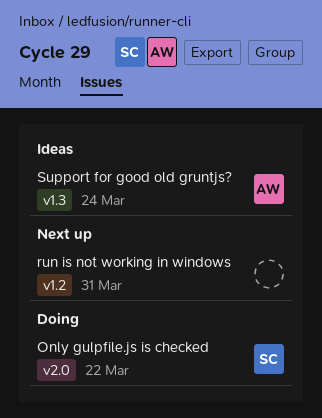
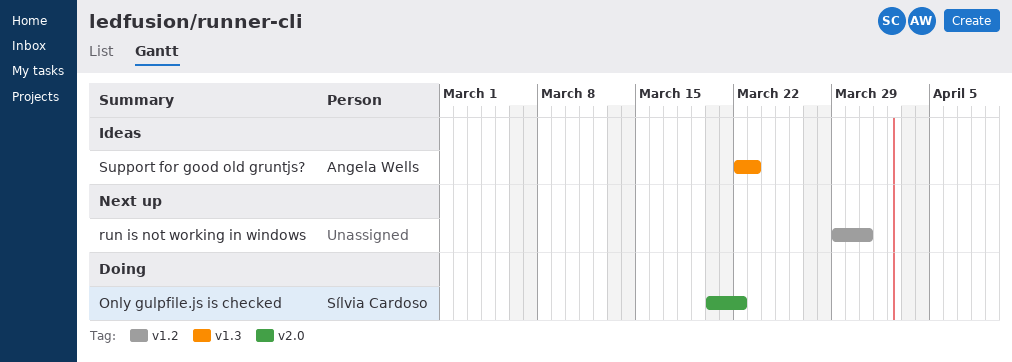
Support for good old gruntjs?, due: Mar 24 -> Mar 23

